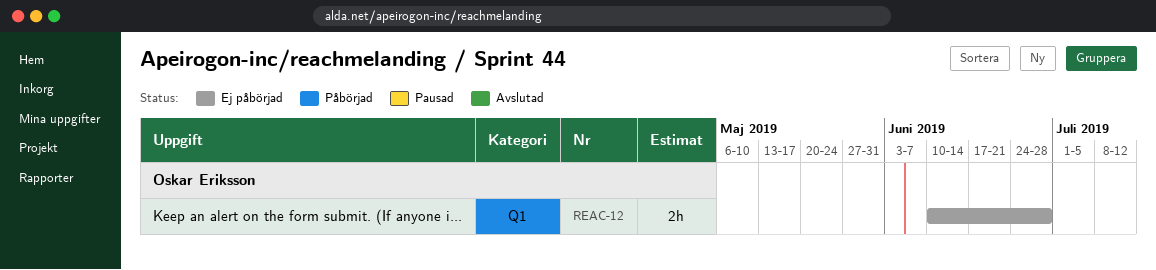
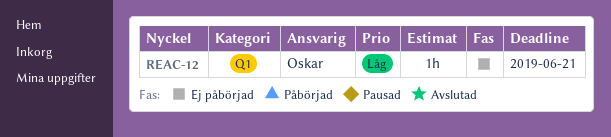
REAC-12, estimate: 2h -> 1h
REAC-12, due: Jun 28 -> Jun 21

